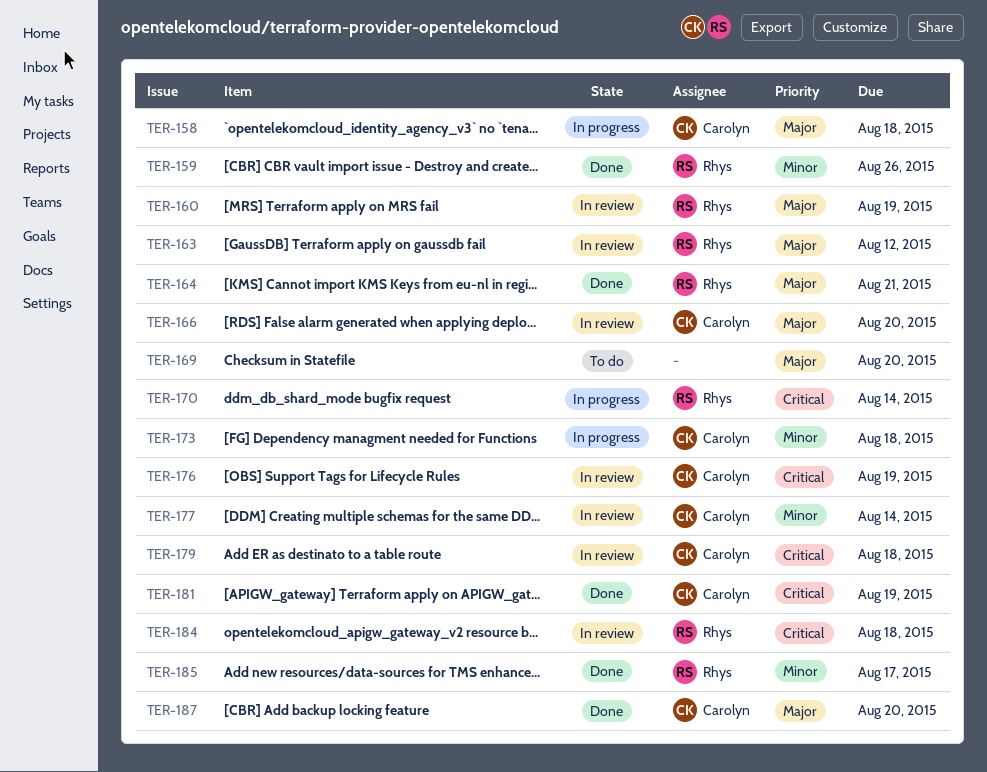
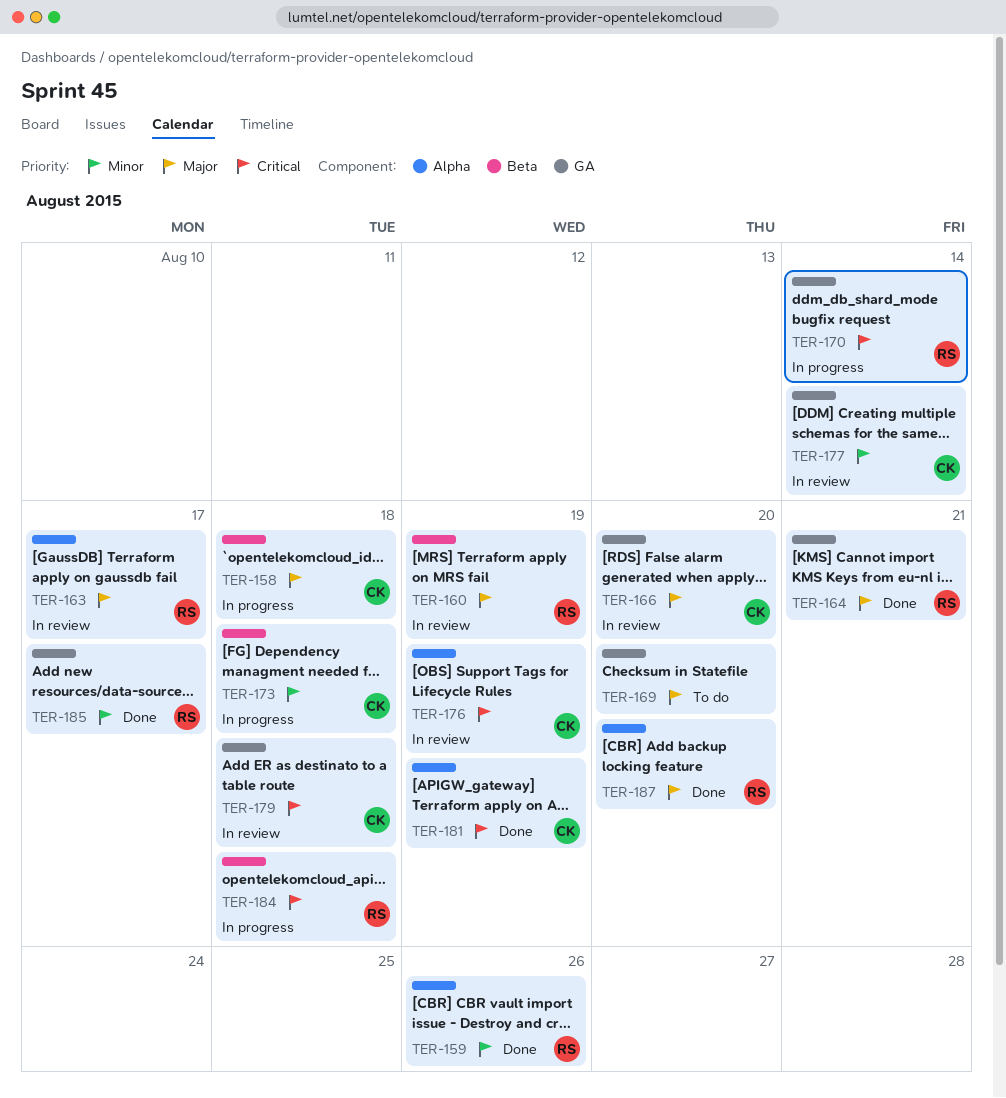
TER-163, due: Aug 12 -> Aug 17
TER-184, status: In review -> In progress
TER-187, owner: Carolyn -> Rhys

